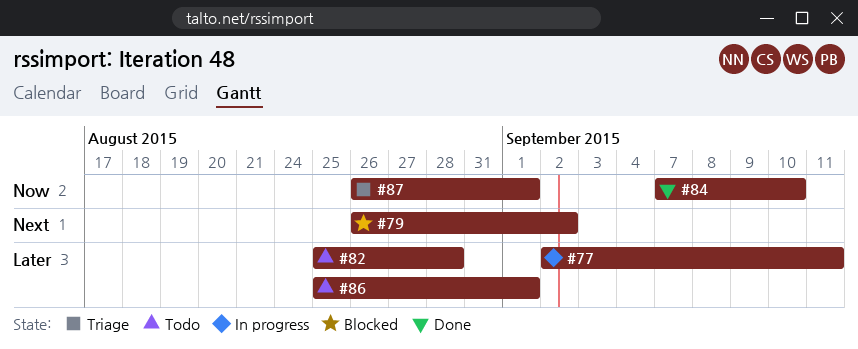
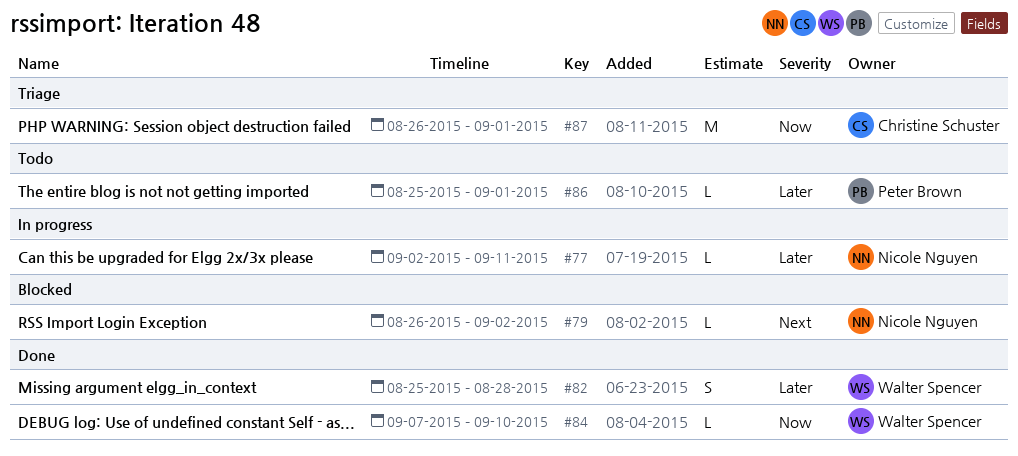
#82, status: Todo -> Done

